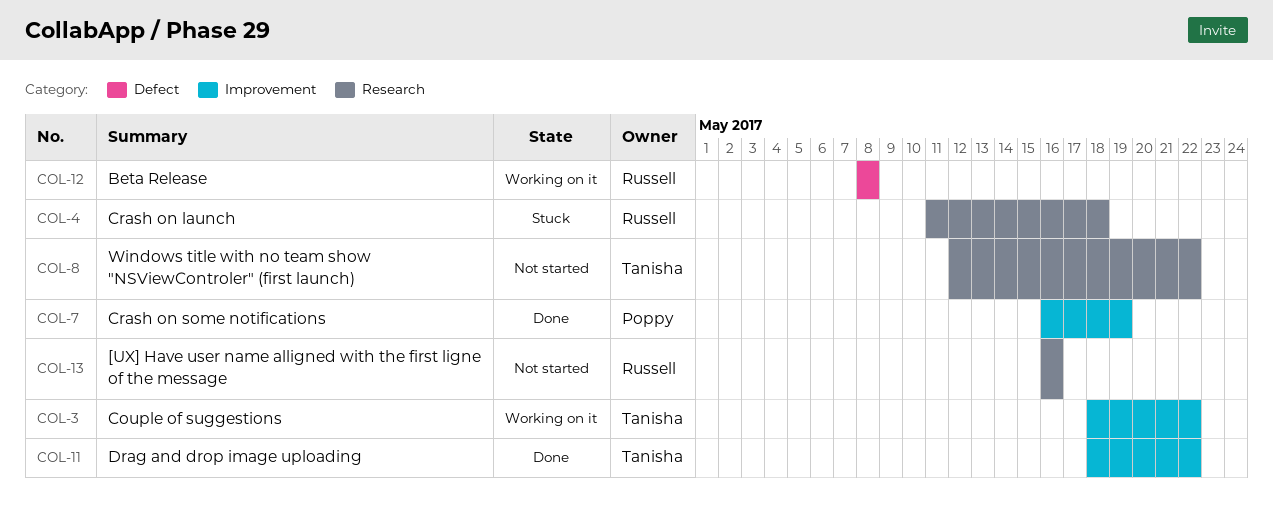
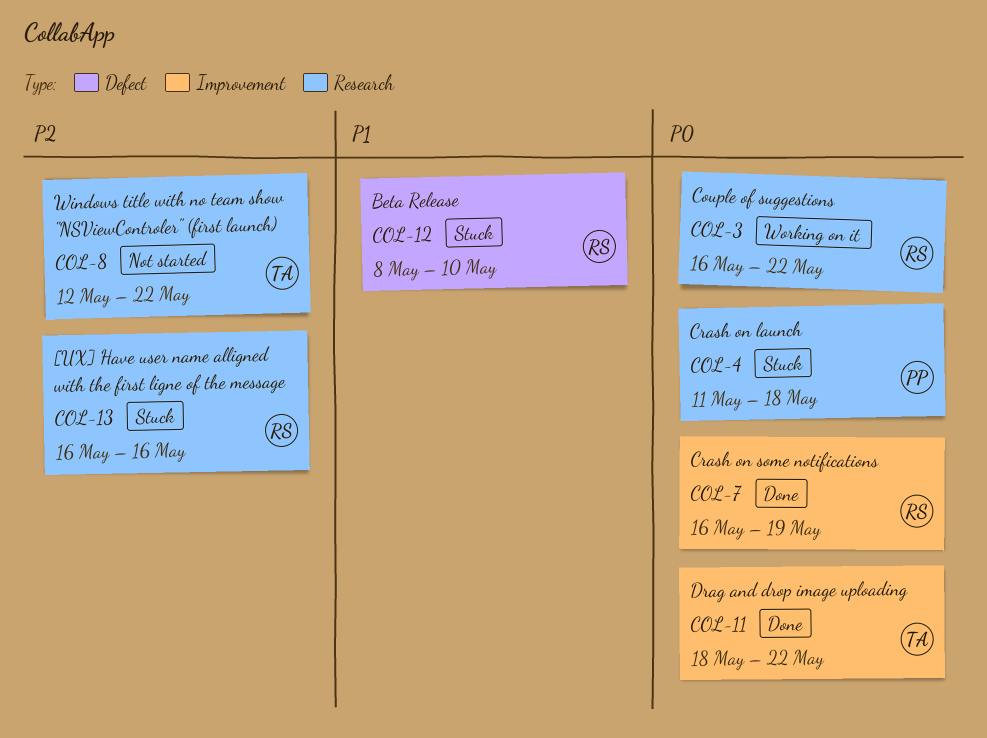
COL-3, owner: Tanisha -> Russell
COL-3, label: Improvement -> Research
COL-3, start: May 18 -> May 16
COL-4, owner: Russell -> Poppy
COL-7, owner: Poppy -> Russell
COL-12, status: Working on it -> Stuck
COL-12, due: May 8 -> May 10
COL-13, status: Not started -> Stuck

